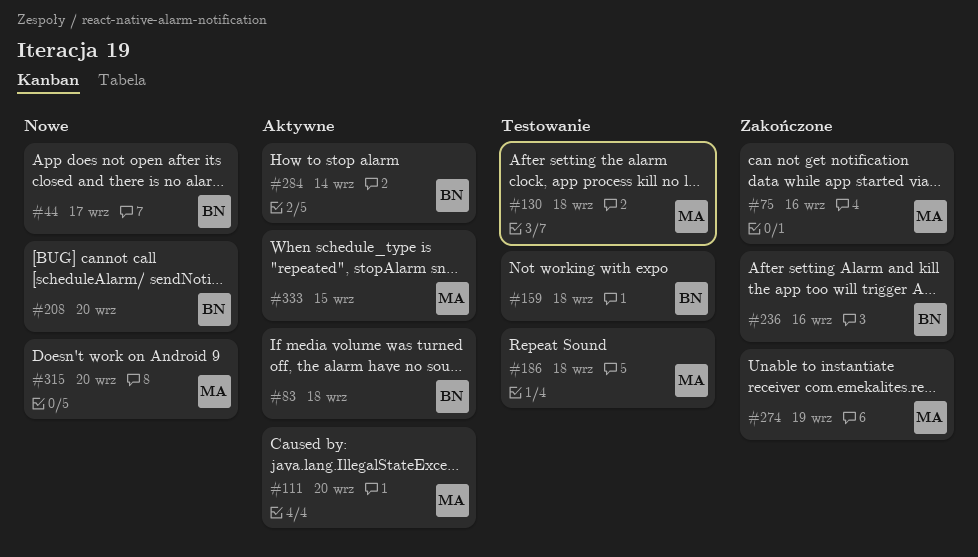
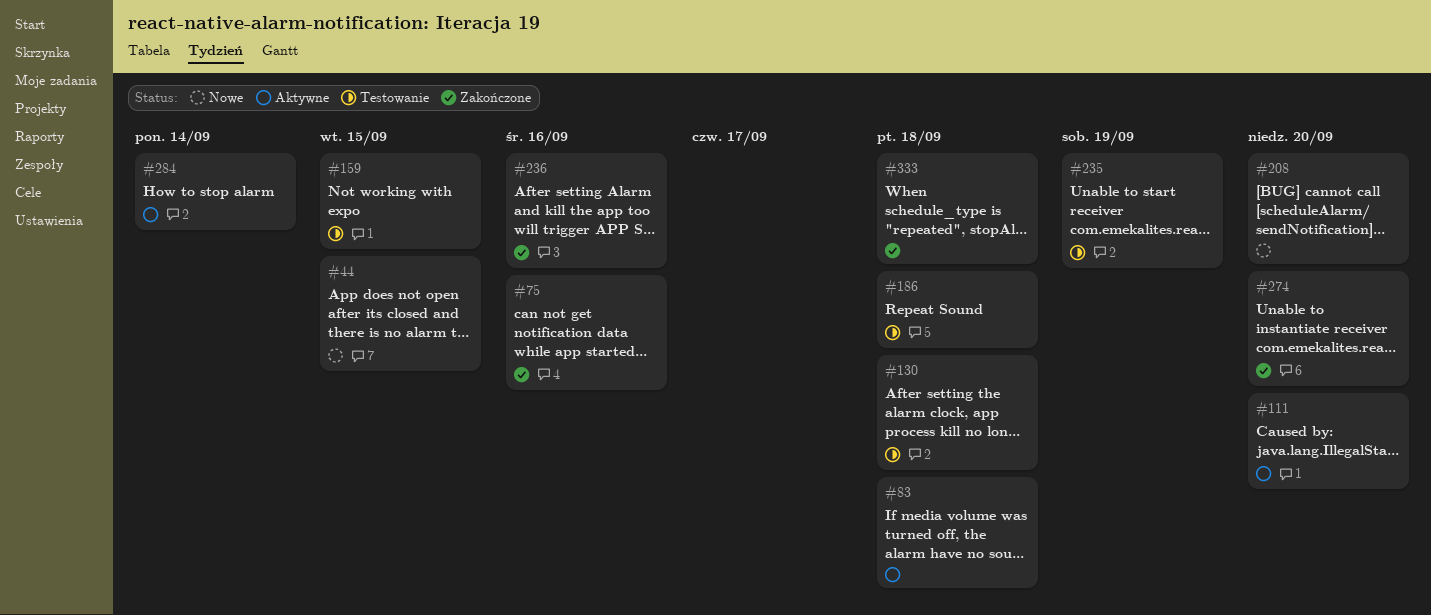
#44, due: Sep 17 -> Sep 15
#159, due: Sep 18 -> Sep 15
#235: none -> present
#274, due: Sep 19 -> Sep 20
#315: present -> none
#333, status: Aktywne -> Zakończone
#333, due: Sep 15 -> Sep 18

